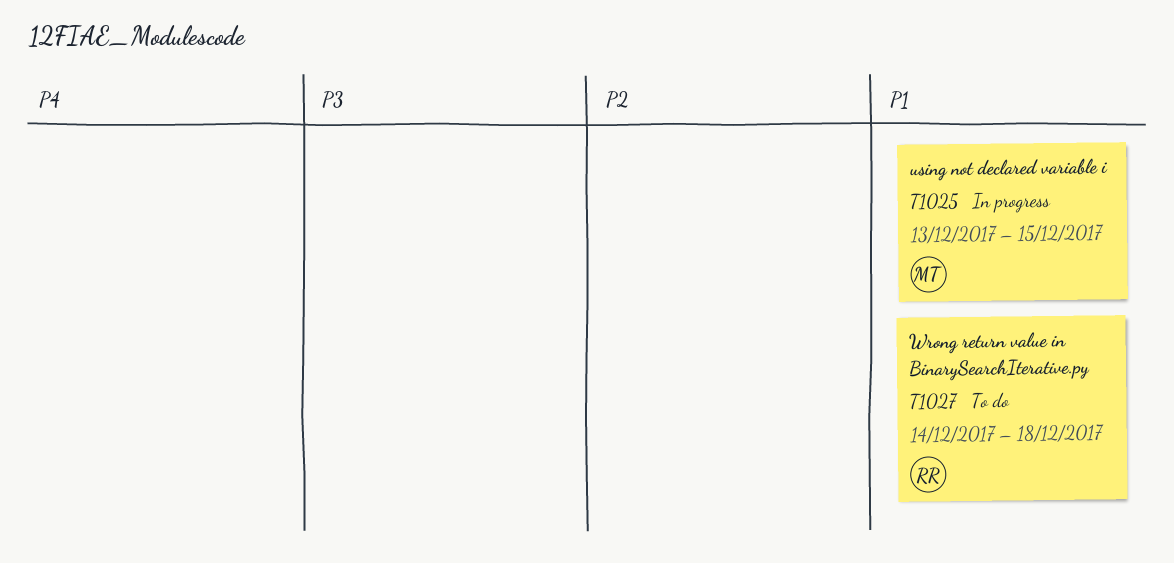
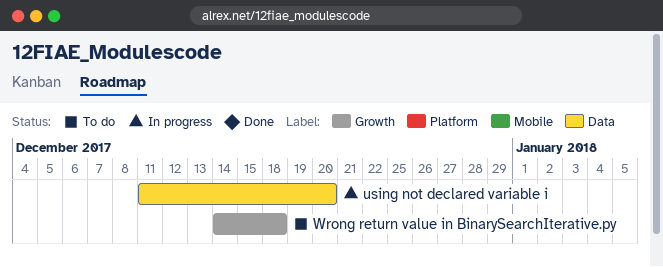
using not declared variable i, start: Dec 13 -> Dec 11
using not declared variable i, due: Dec 15 -> Dec 20

